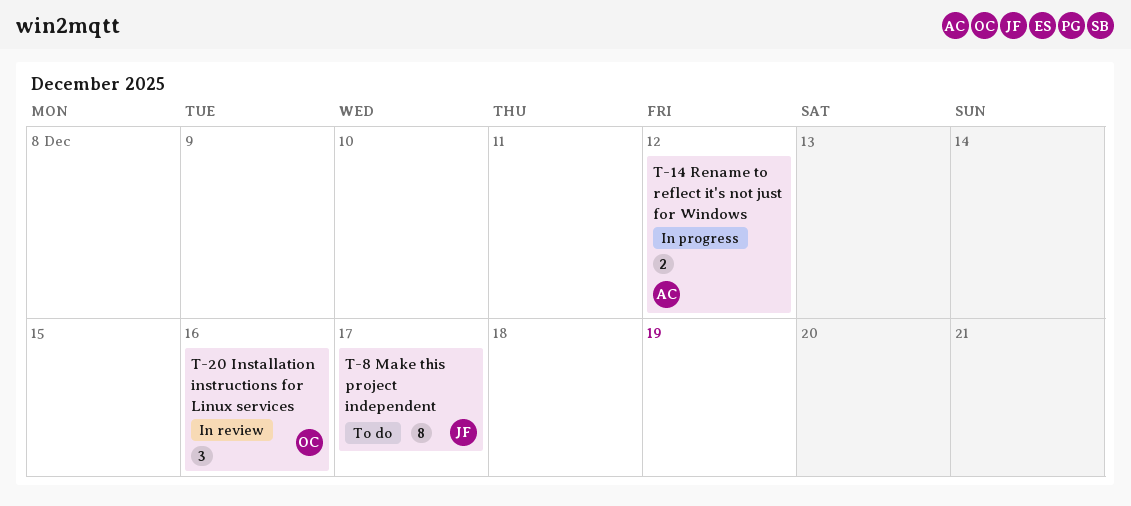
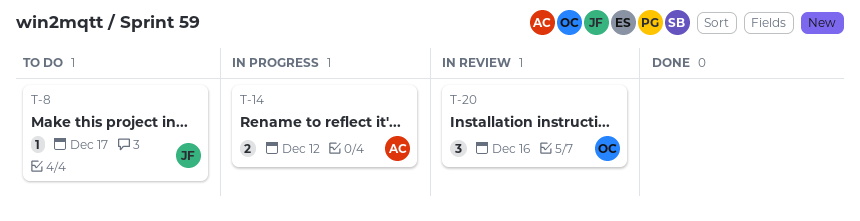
T-8, estimate: 8 -> 1

